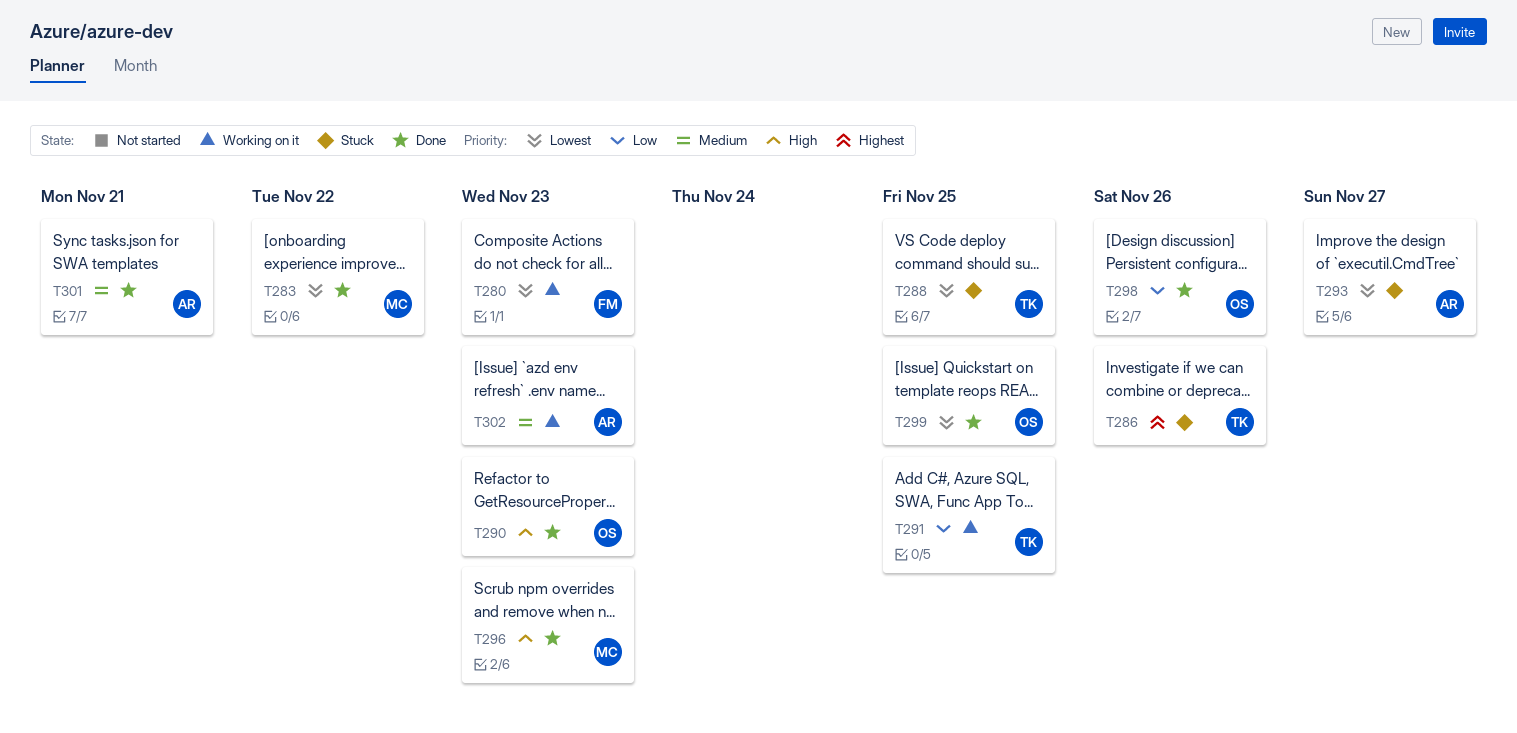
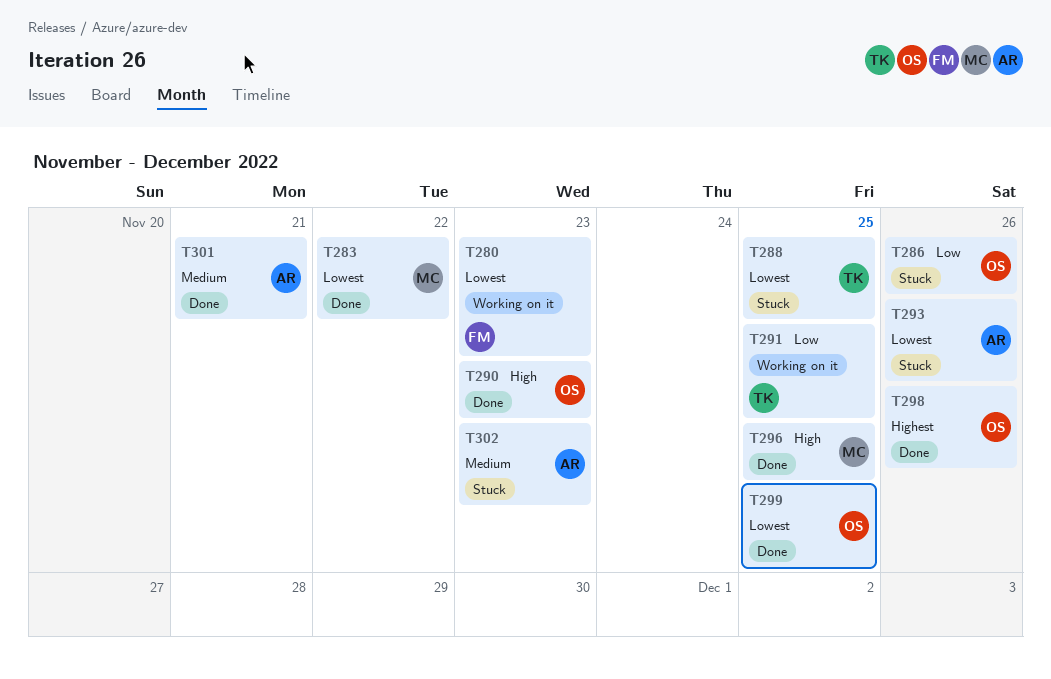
T286, owner: TK -> OS
T286, priority: Highest -> Low
T293, due: Nov 27 -> Nov 26
T296, due: Nov 23 -> Nov 25
T298, priority: Low -> Highest
T302, status: Working on it -> Stuck

